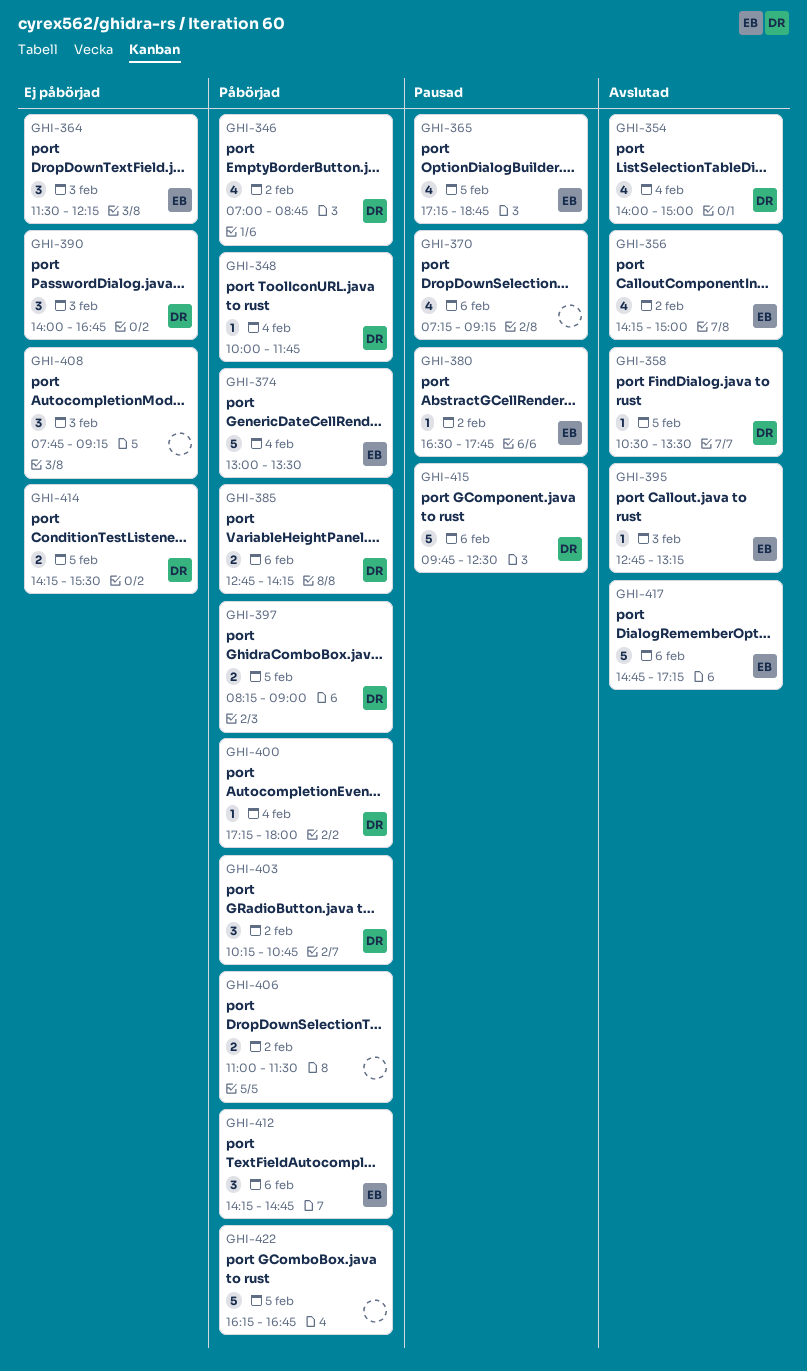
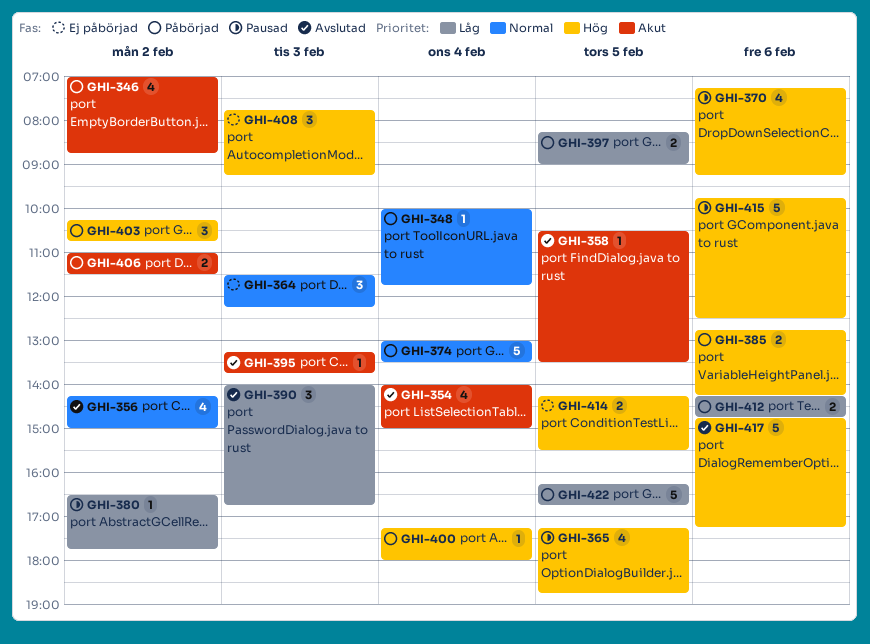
GHI-390, status: Ej påbörjad -> Avslutad
GHI-395, begins: 12:45 -> 13:15
GHI-395, ends: 13:15 -> 13:45
GHI-412, estimate: 3 -> 2

